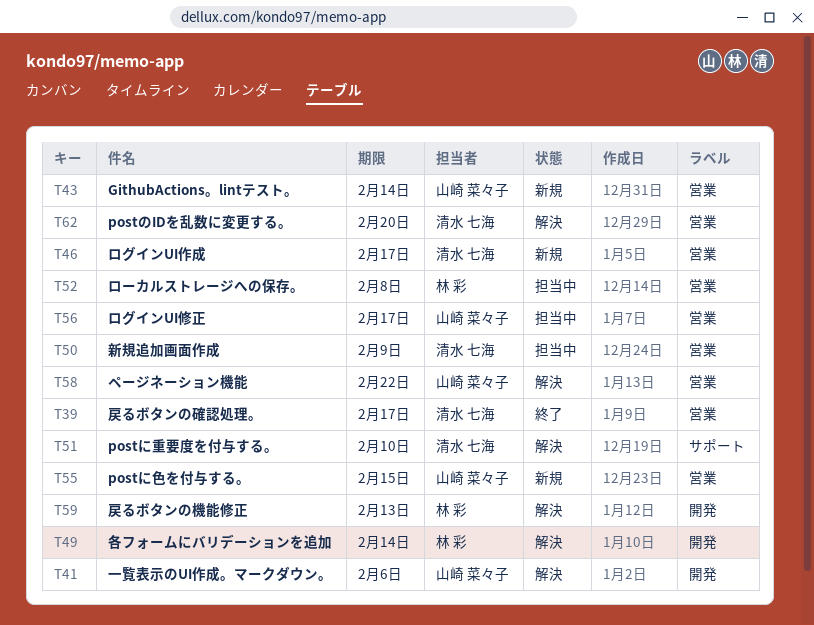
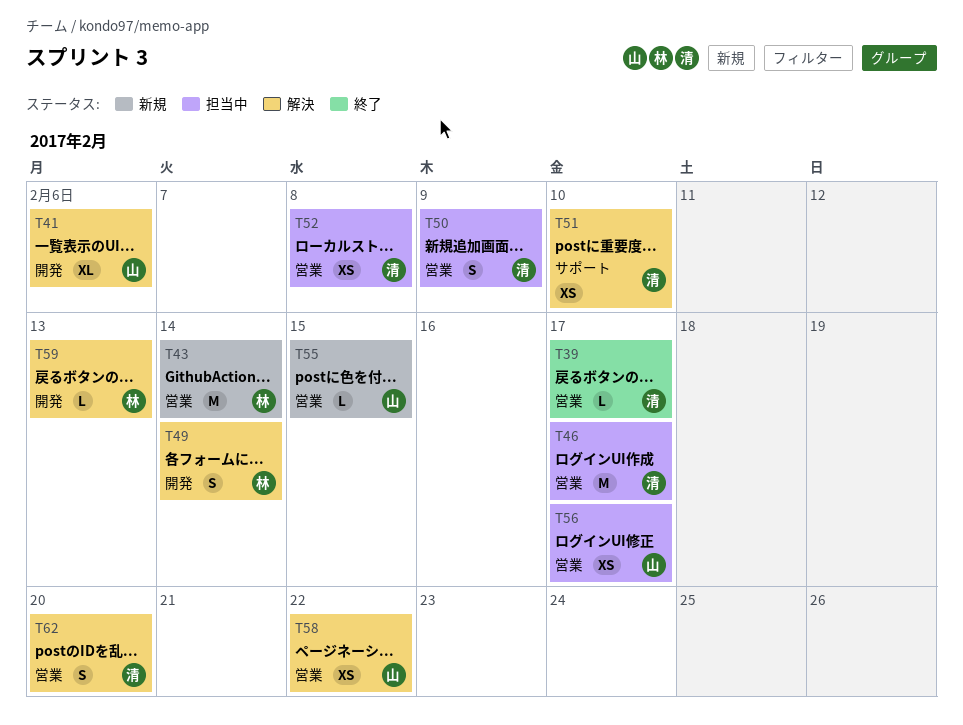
T43, owner: 山崎 菜々子 -> 林 彩
T46, status: 新規 -> 担当中
T52, owner: 林 彩 -> 清水 七海

